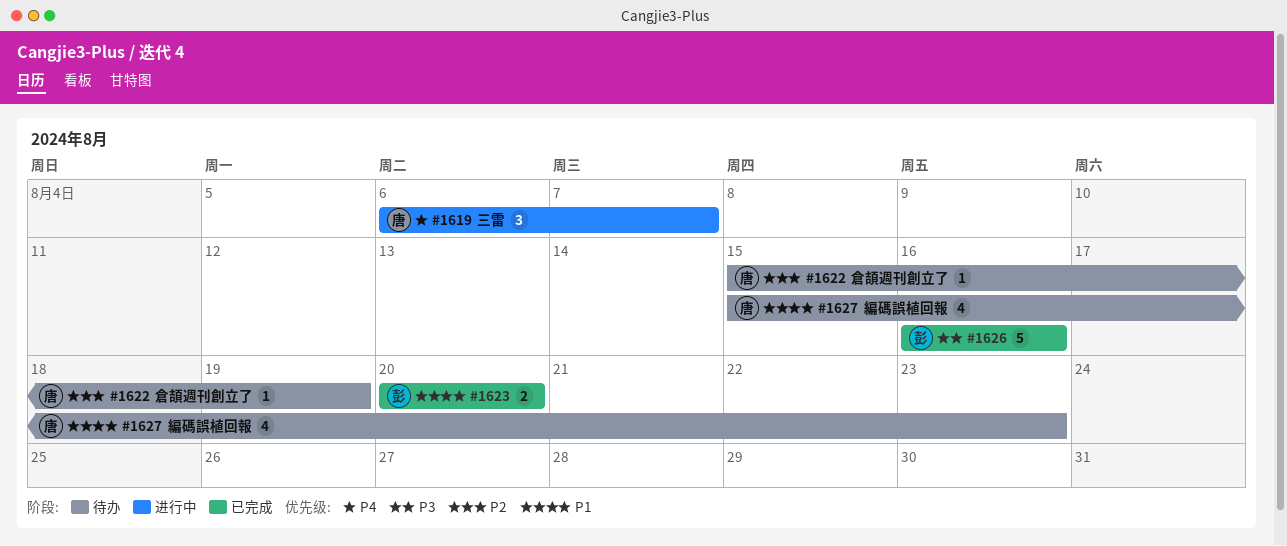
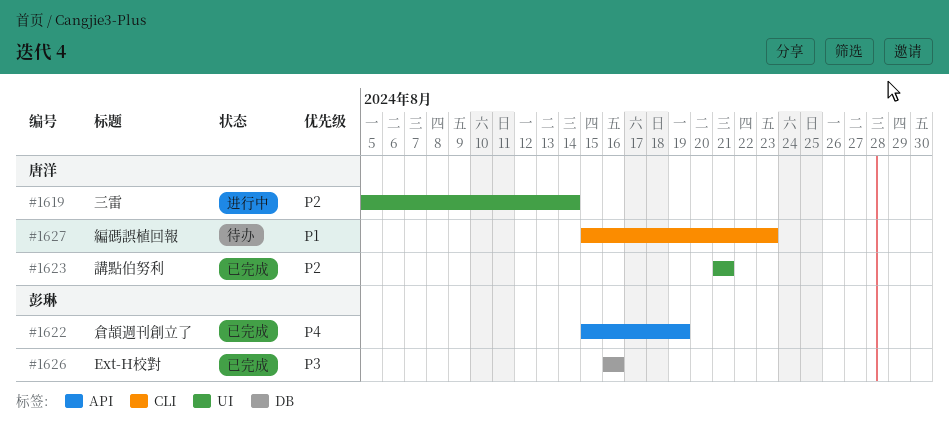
#1619, priority: P4 -> P2
#1619, start: Aug 6 -> Aug 5
#1619, due: Aug 7 -> Aug 14
#1622, status: 待办 -> 已完成
#1622, owner: 唐洋 -> 彭琳
#1622, priority: P2 -> P4
#1623, owner: 彭琳 -> 唐洋
#1623, priority: P1 -> P2
#1623, start: Aug 20 -> Aug 21
#1623, due: Aug 20 -> Aug 21

